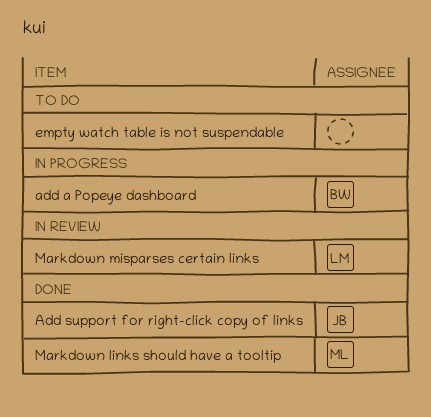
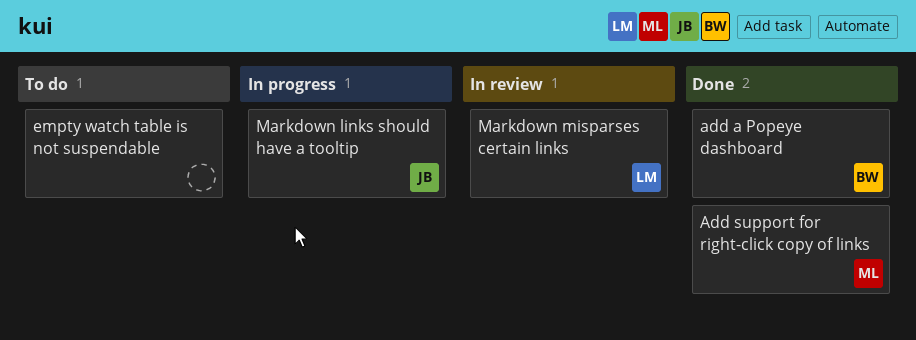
add a Popeye dashboard, status: In progress -> Done
Add support for right-click copy of links, owner: JB -> ML
Markdown links should have a tooltip, status: Done -> In progress
Markdown links should have a tooltip, owner: ML -> JB

